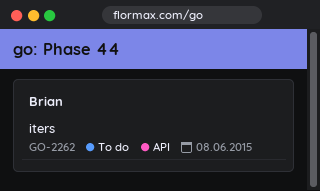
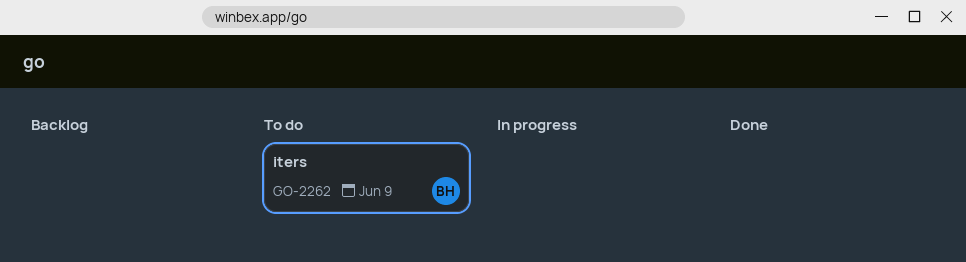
GO-2262, due: Jun 8 -> Jun 9

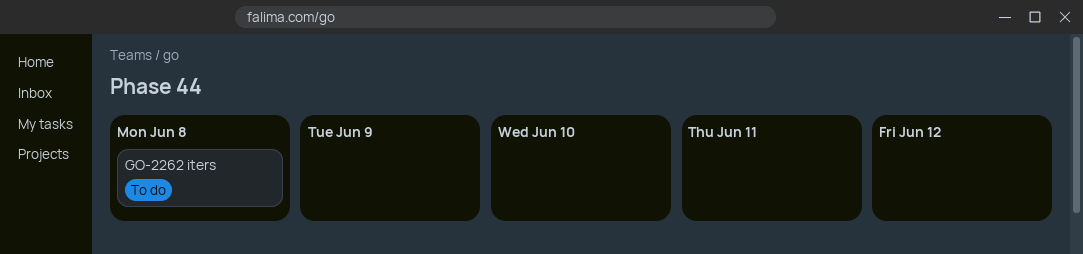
GO-2262, due: Jun 9 -> Jun 8

